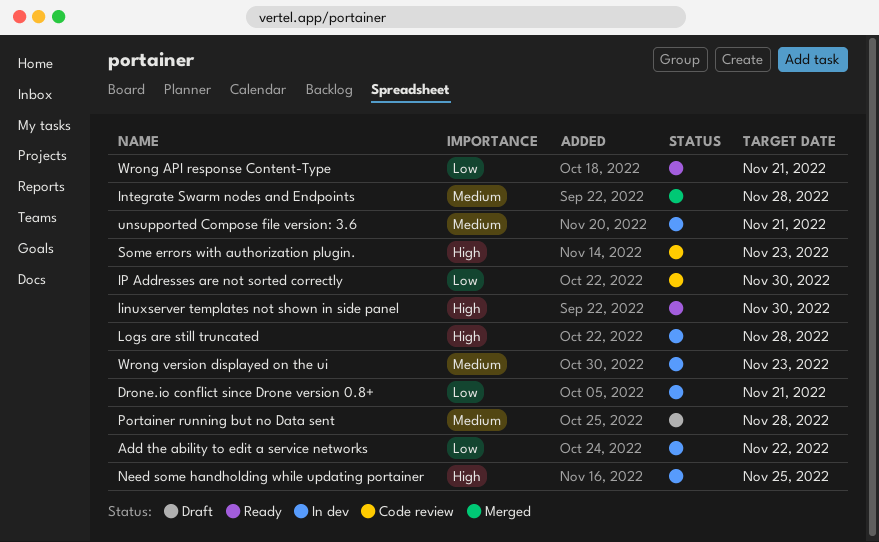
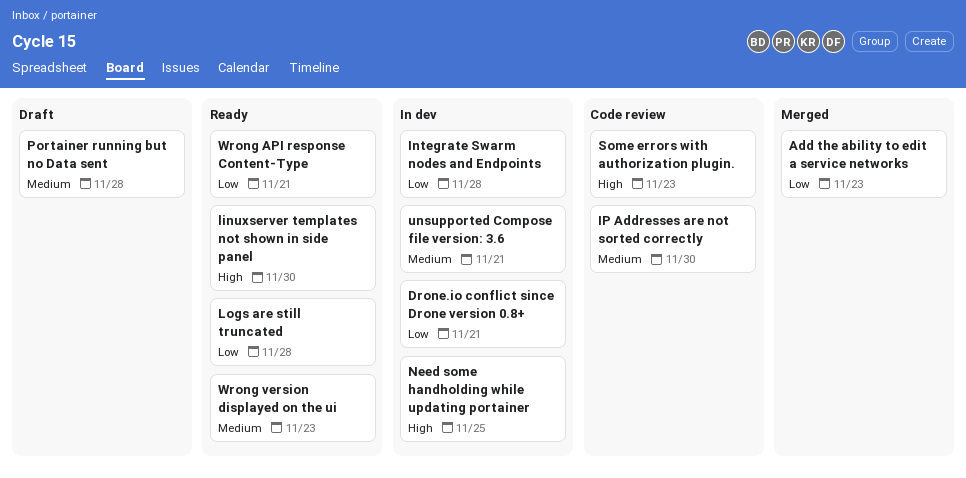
Add the ability to edit a service networks, status: In dev -> Merged
Add the ability to edit a service networks, due: Nov 22 -> Nov 23
Integrate Swarm nodes and Endpoints, status: Merged -> In dev
Integrate Swarm nodes and Endpoints, priority: Medium -> Low
IP Addresses are not sorted correctly, priority: Low -> Medium
Logs are still truncated, status: In dev -> Ready
Logs are still truncated, priority: High -> Low
Wrong version displayed on the ui, status: In dev -> Ready

